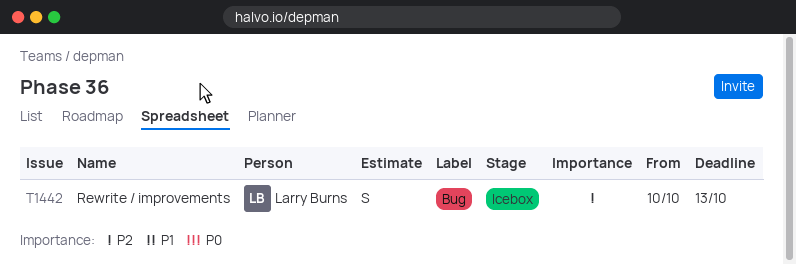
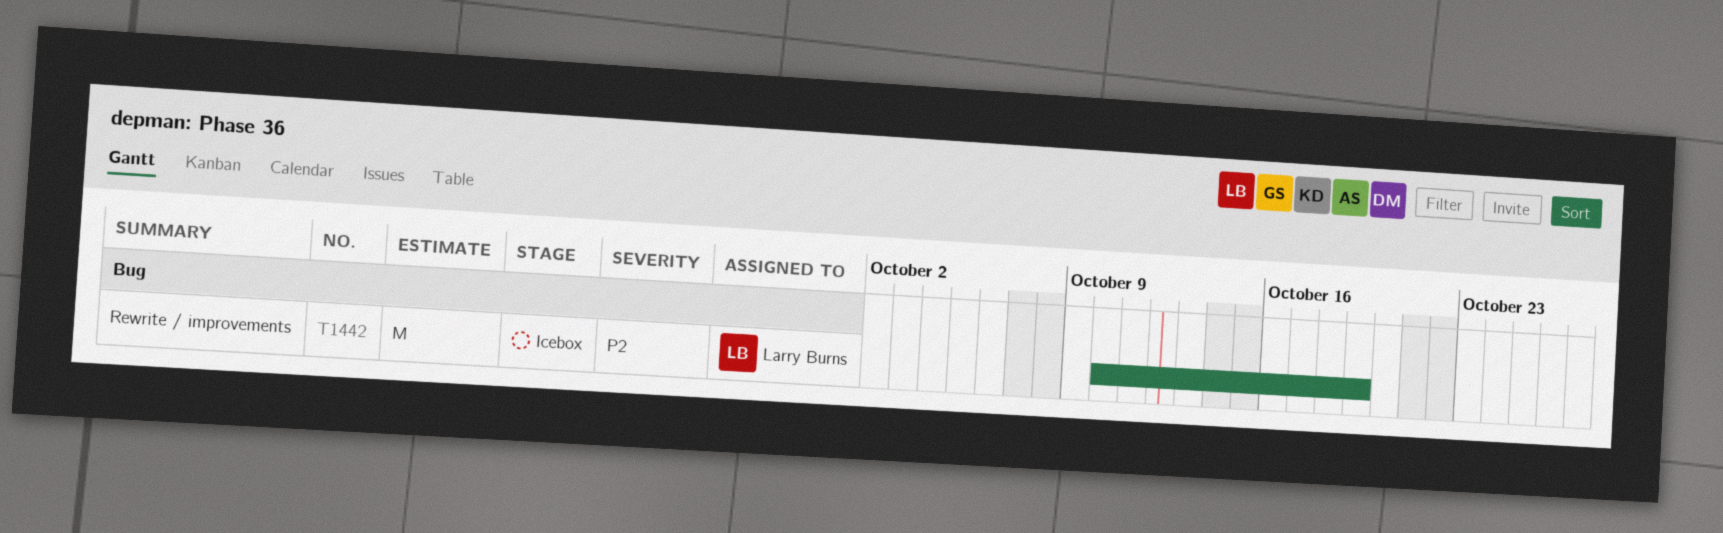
T1442, estimate: S -> M
T1442, due: Oct 13 -> Oct 19

